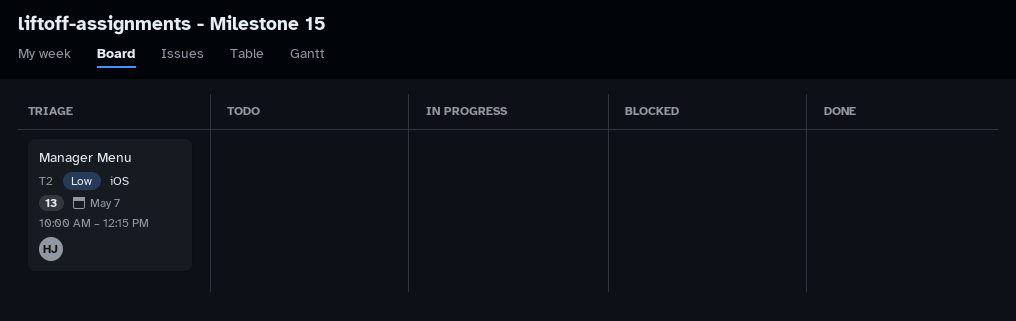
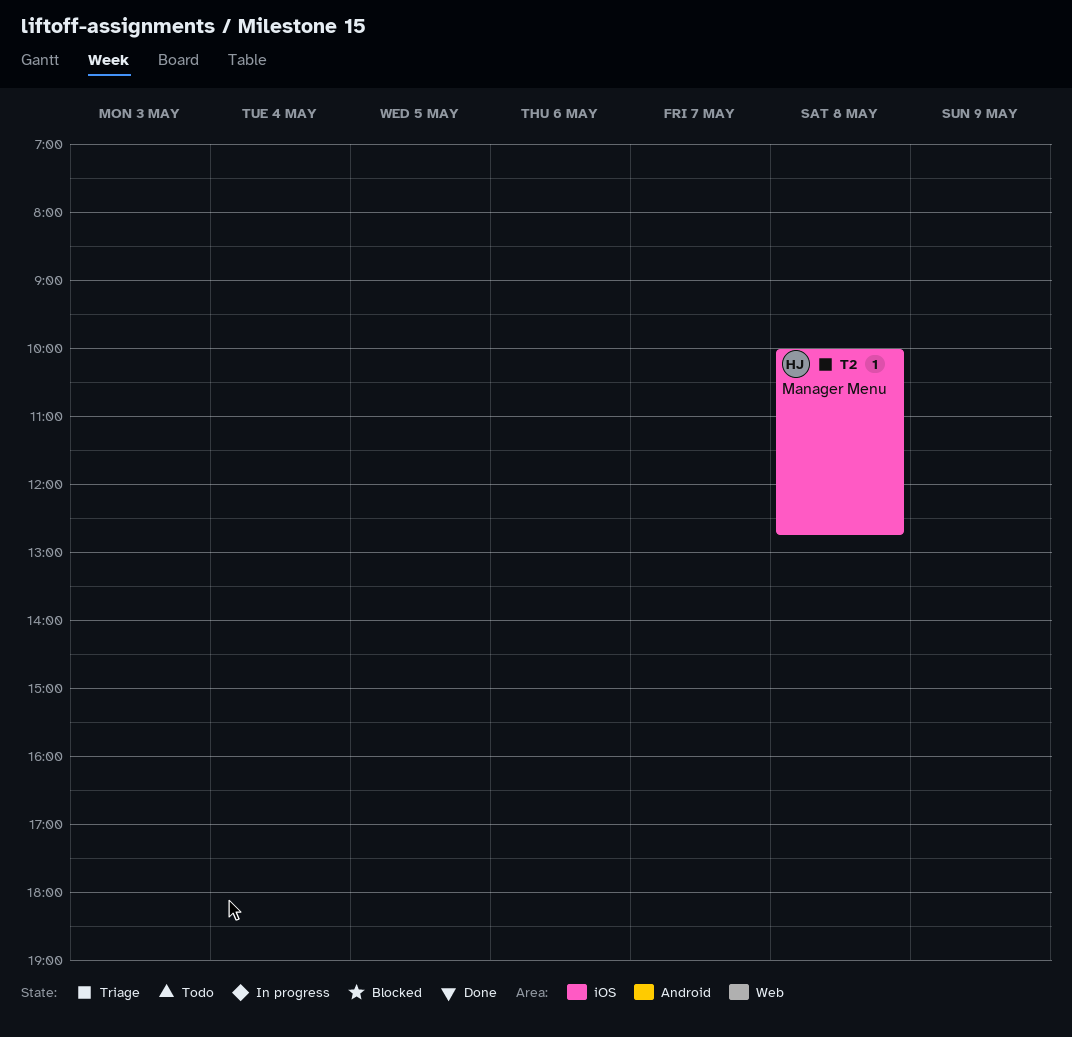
T2, estimate: 13 -> 1
T2, day: May 7 -> May 8
T2, ends: 12:15 -> 12:45

